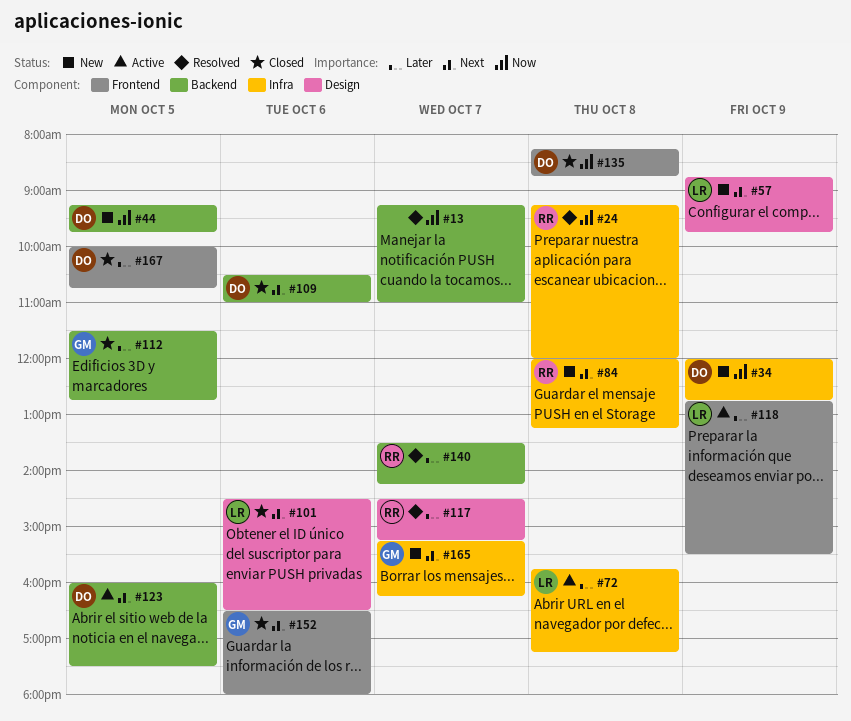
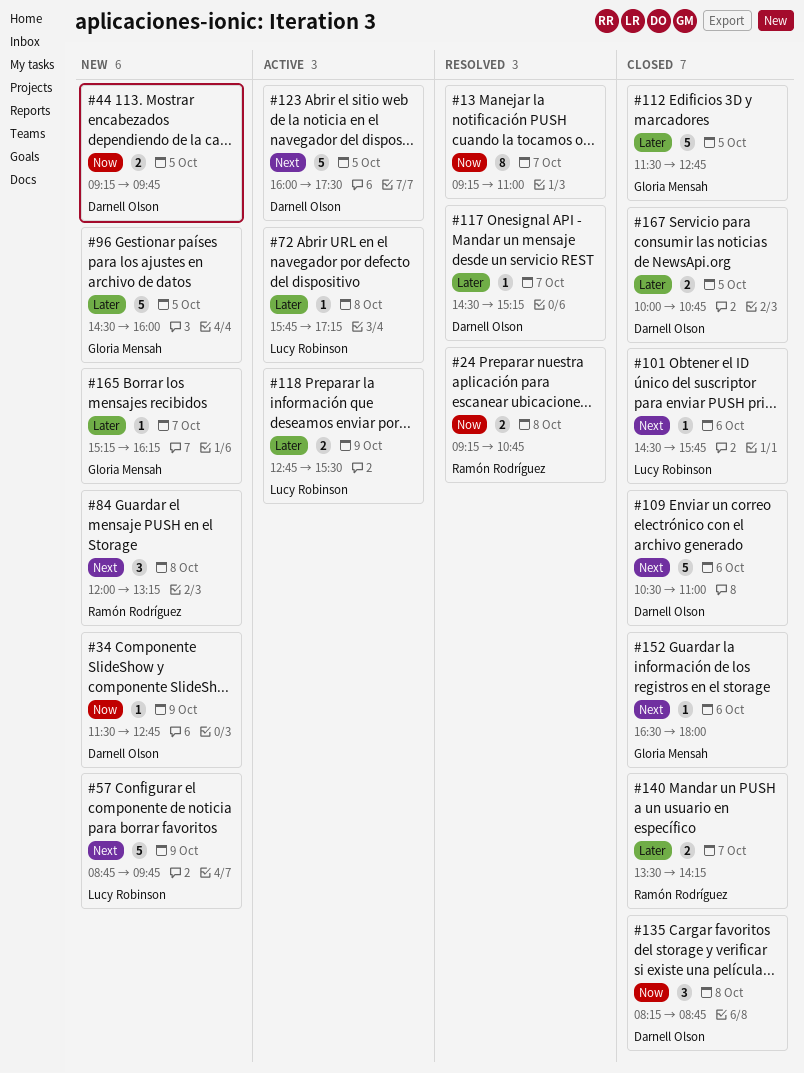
#24, ends: 12:00 -> 10:45
#34, begins: 12:00 -> 11:30
#96: none -> present
#101, ends: 16:30 -> 15:45
#117, owner: Ramón Rodríguez -> Darnell Olson
#140, status: Resolved -> Closed
#165, priority: Next -> Later

